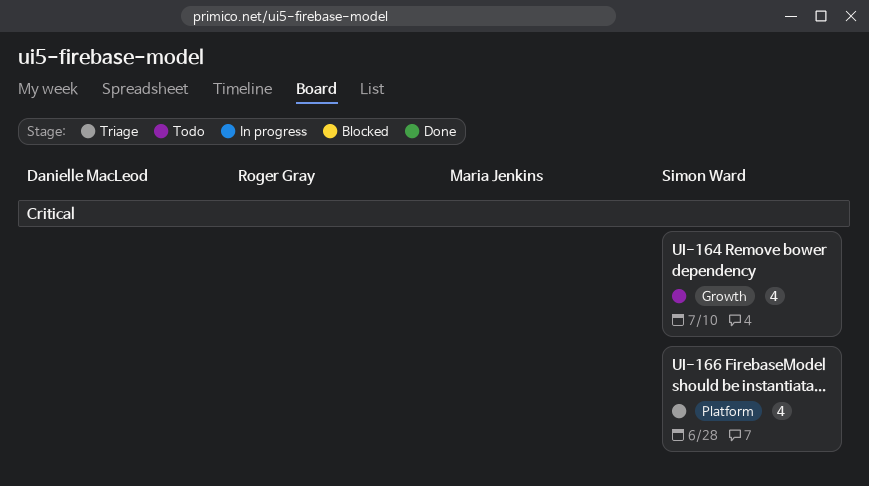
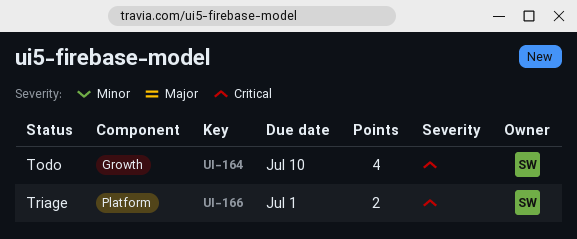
UI-166, estimate: 4 -> 2
UI-166, due: Jun 28 -> Jul 1

